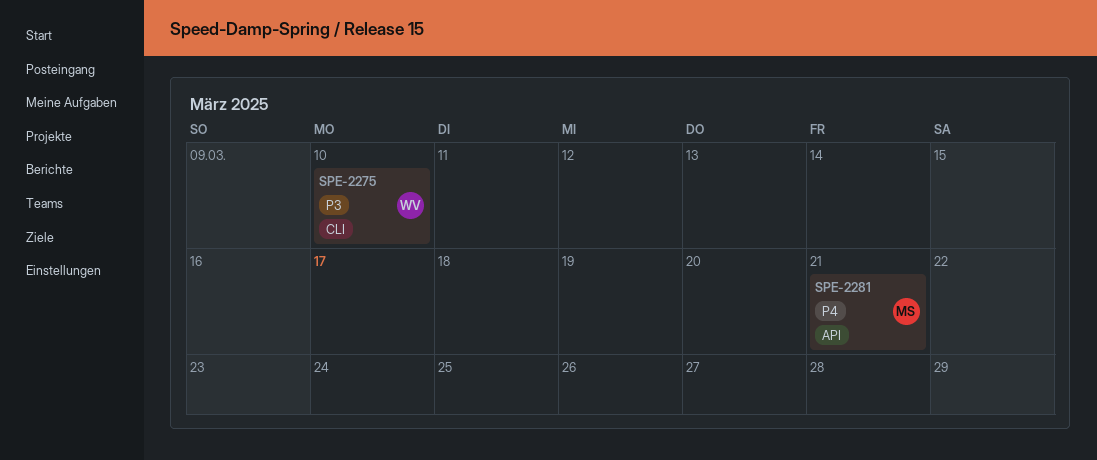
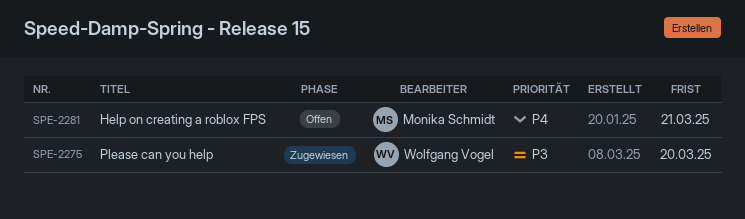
SPE-2275, due: Mar 10 -> Mar 20

